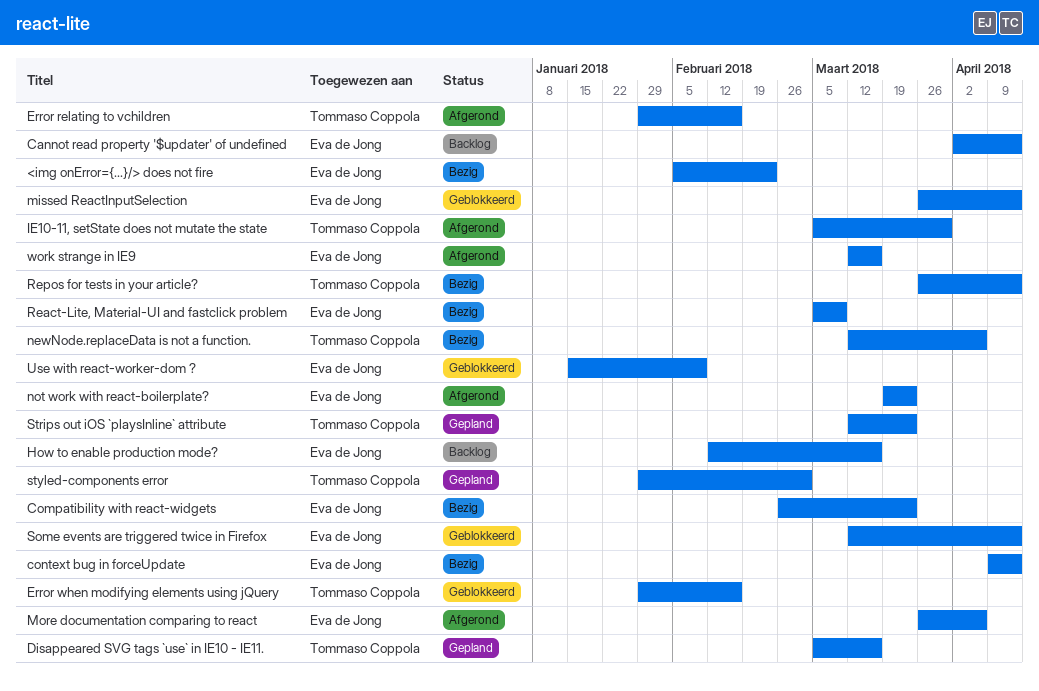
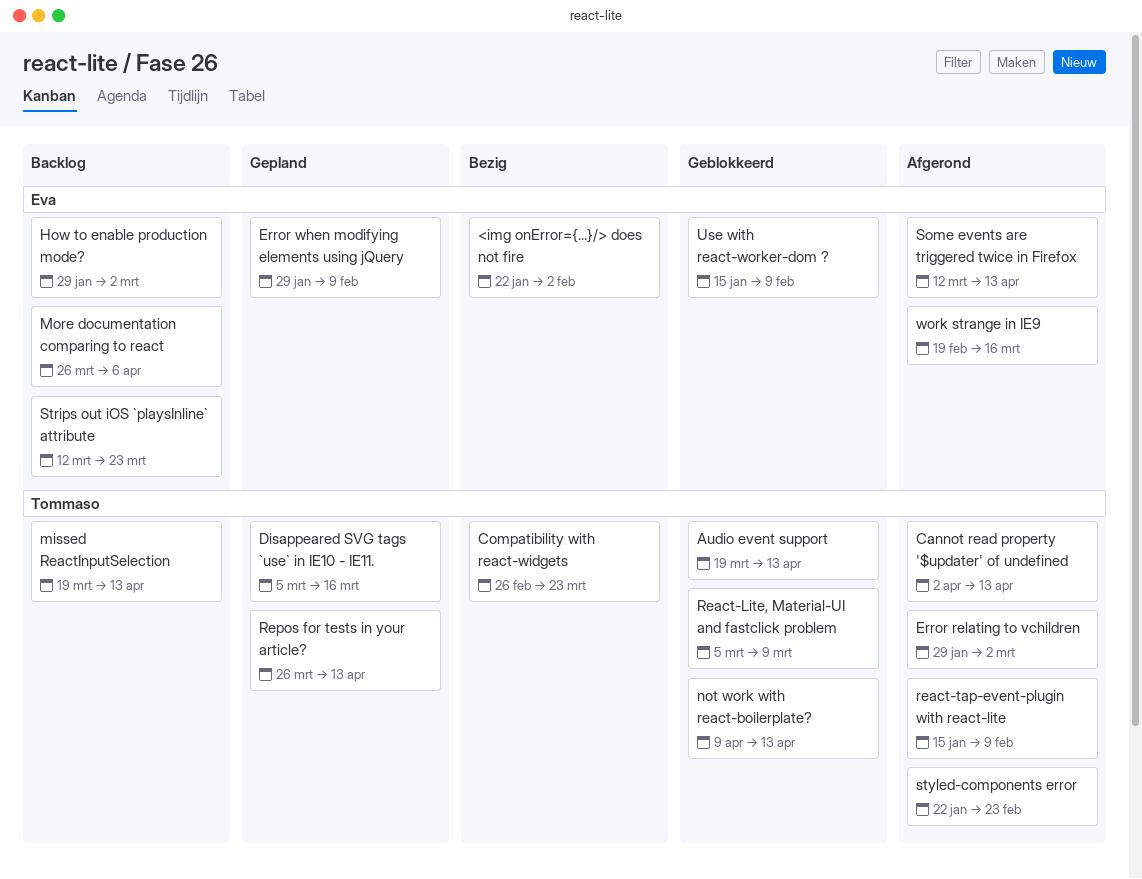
<img onError={...}/> does not fire, start: Feb 5 -> Jan 22
<img onError={...}/> does not fire, due: Feb 23 -> Feb 2
Audio event support: none -> present
Cannot read property '$updater' of undefined, status: Backlog -> Afgerond
Cannot read property '$updater' of undefined, owner: Eva de Jong -> Tommaso Coppola
Compatibility with react-widgets, owner: Eva de Jong -> Tommaso Coppola
context bug in forceUpdate: present -> none
Error relating to vchildren, due: Feb 16 -> Mar 2
Error when modifying elements using jQuery, status: Geblokkeerd -> Gepland
Error when modifying elements using jQuery, owner: Tommaso Coppola -> Eva de Jong
Error when modifying elements using jQuery, due: Feb 16 -> Feb 9
How to enable production mode?, start: Feb 12 -> Jan 29
How to enable production mode?, due: Mar 16 -> Mar 2
IE10-11, setState does not mutate the state: present -> none
missed ReactInputSelection, status: Geblokkeerd -> Backlog
missed ReactInputSelection, owner: Eva de Jong -> Tommaso Coppola
missed ReactInputSelection, start: Mar 26 -> Mar 19
More documentation comparing to react, status: Afgerond -> Backlog
newNode.replaceData is not a function.: present -> none
not work with react-boilerplate?, status: Afgerond -> Geblokkeerd
not work with react-boilerplate?, owner: Eva de Jong -> Tommaso Coppola
not work with react-boilerplate?, start: Mar 19 -> Apr 9
not work with react-boilerplate?, due: Mar 23 -> Apr 13
React-Lite, Material-UI and fastclick problem, status: Bezig -> Geblokkeerd
React-Lite, Material-UI and fastclick problem, owner: Eva de Jong -> Tommaso Coppola
react-tap-event-plugin with react-lite: none -> present
Repos for tests in your article?, status: Bezig -> Gepland
Some events are triggered twice in Firefox, status: Geblokkeerd -> Afgerond
Strips out iOS `playsInline` attribute, status: Gepland -> Backlog
Strips out iOS `playsInline` attribute, owner: Tommaso Coppola -> Eva de Jong
styled-components error, status: Gepland -> Afgerond
styled-components error, start: Jan 29 -> Jan 22
styled-components error, due: Mar 2 -> Feb 23
work strange in IE9, start: Mar 12 -> Feb 19

